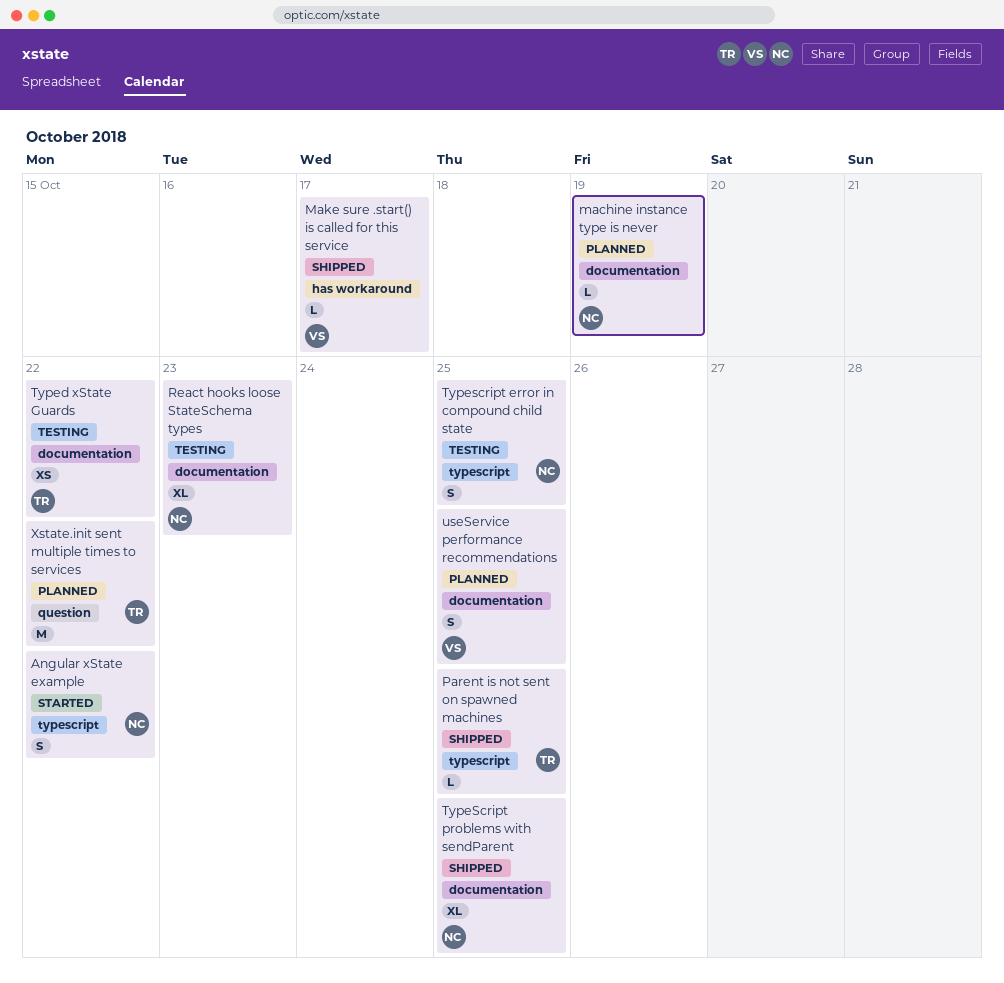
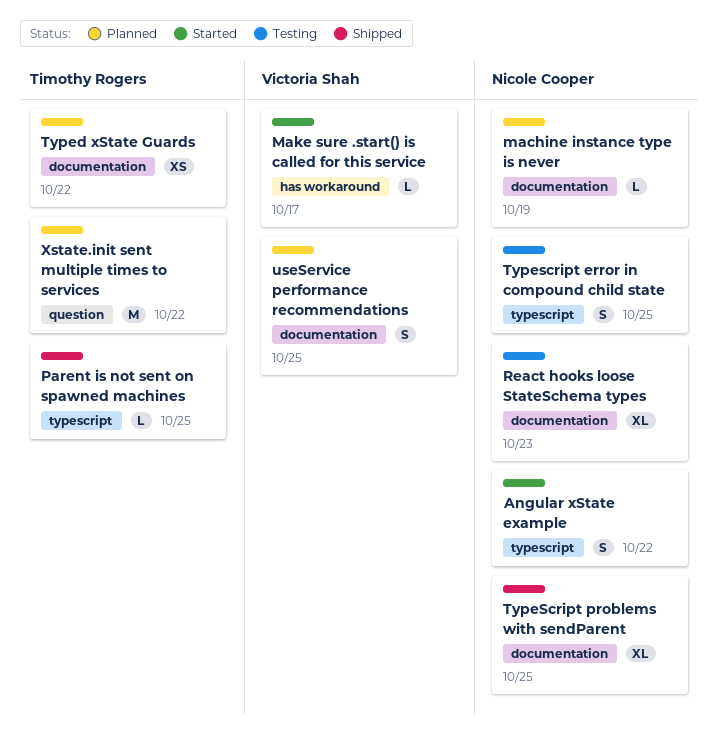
Make sure .start() is called for this service, status: Shipped -> Started
Typed xState Guards, status: Testing -> Planned

